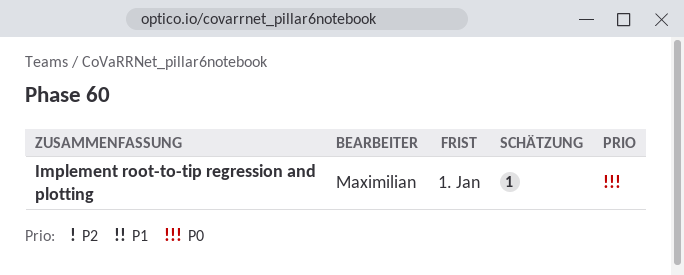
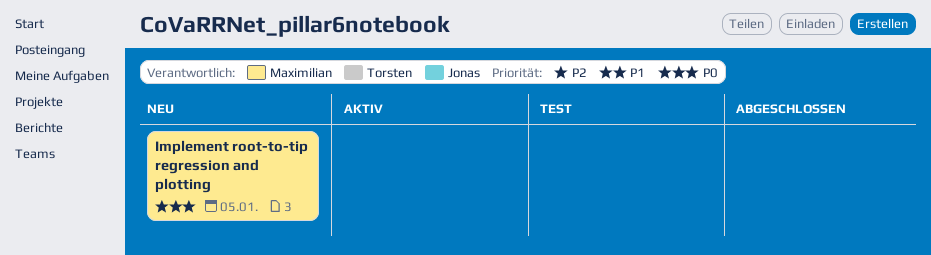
Implement root-to-tip regression and plotting, due: Jan 1 -> Jan 5

